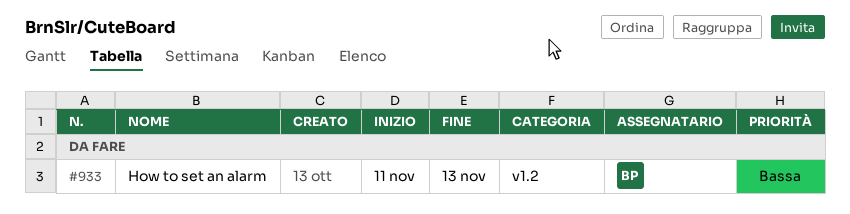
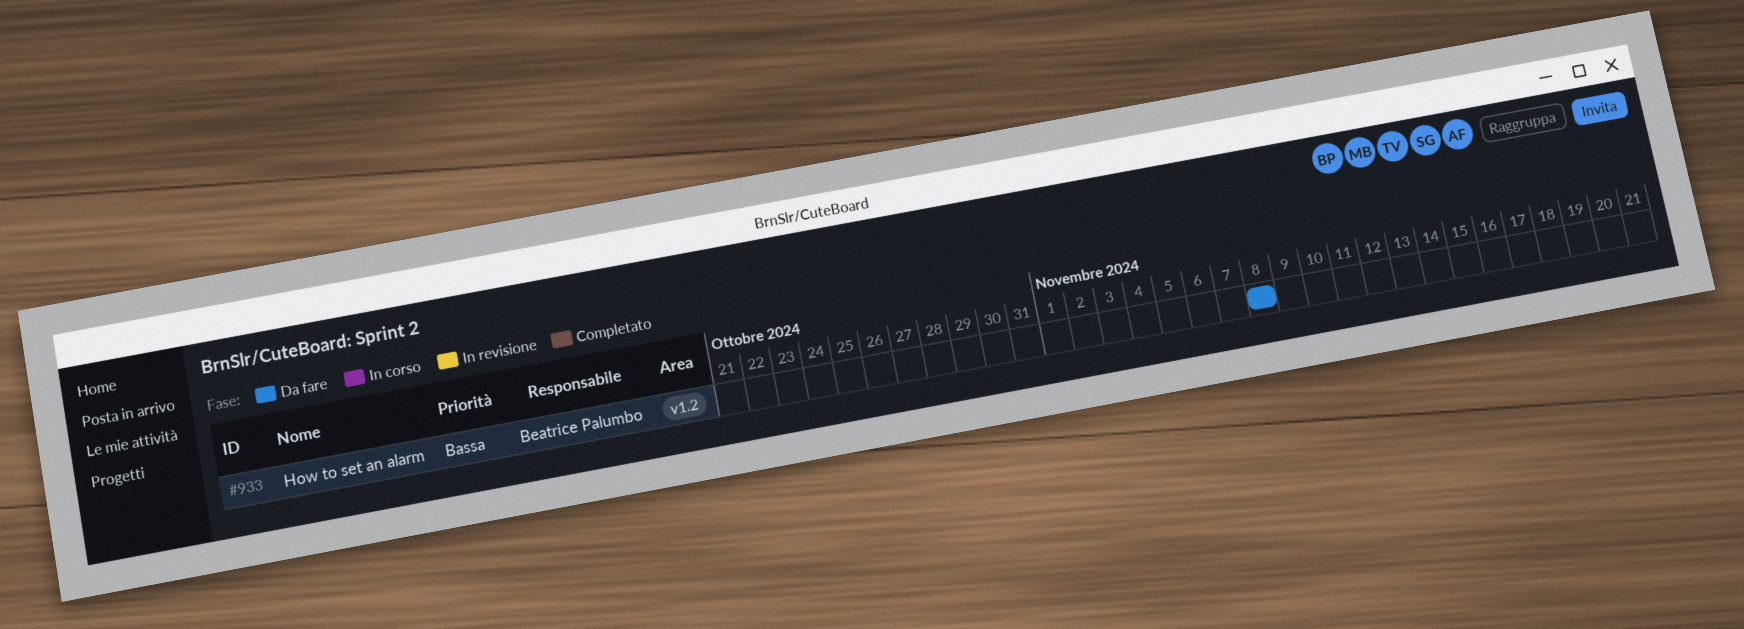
#933, start: Nov 11 -> Nov 8
#933, due: Nov 13 -> Nov 8

